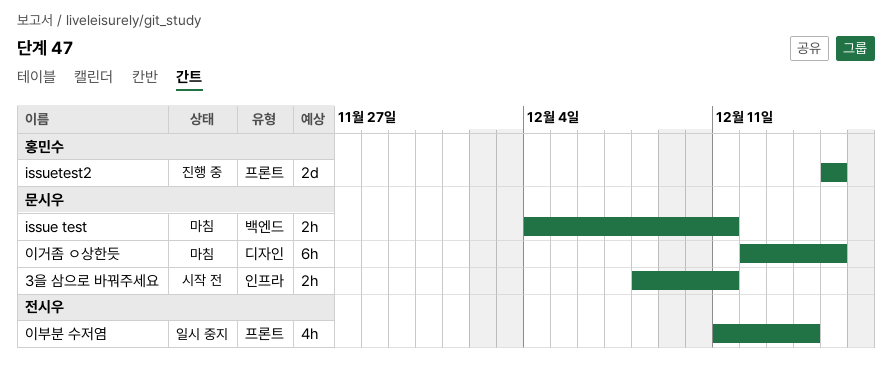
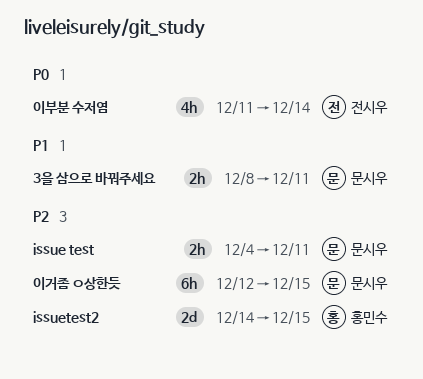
issuetest2, start: Dec 15 -> Dec 14

